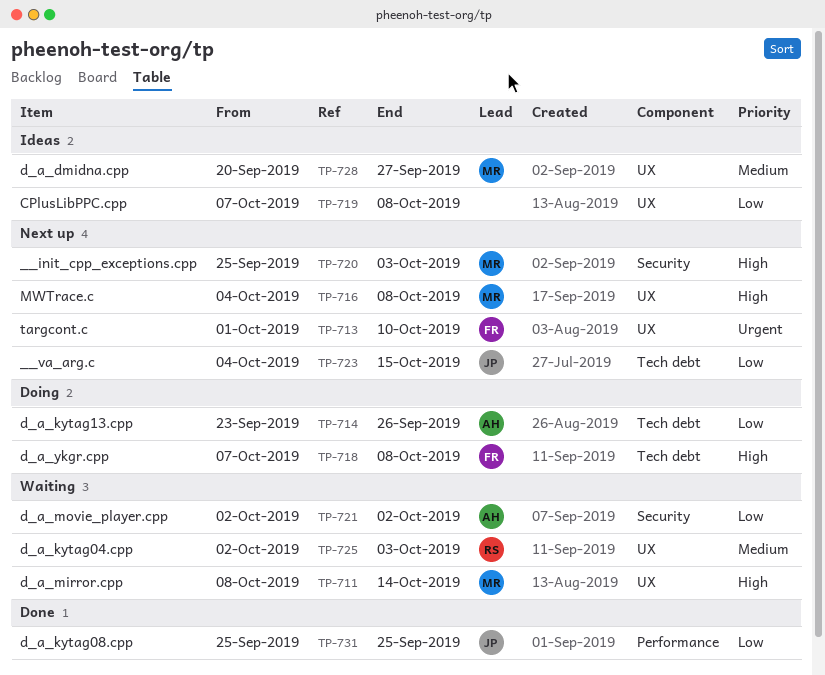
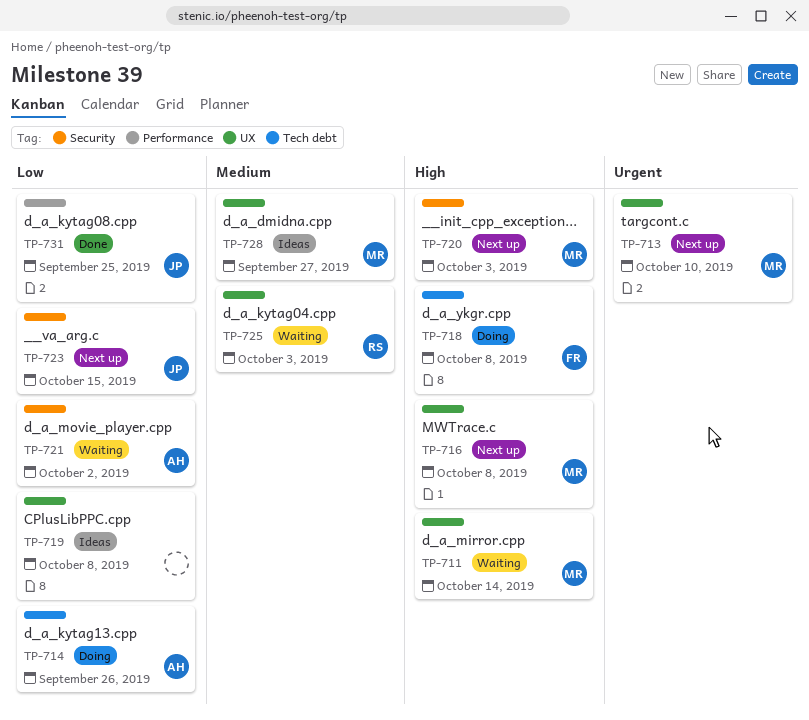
TP-713, owner: FR -> MR
TP-723, label: Tech debt -> Security

